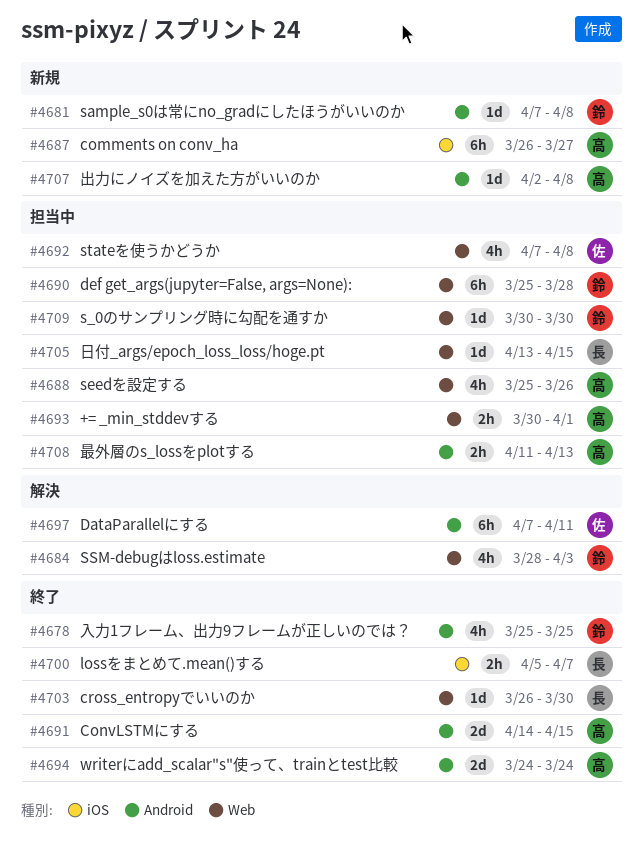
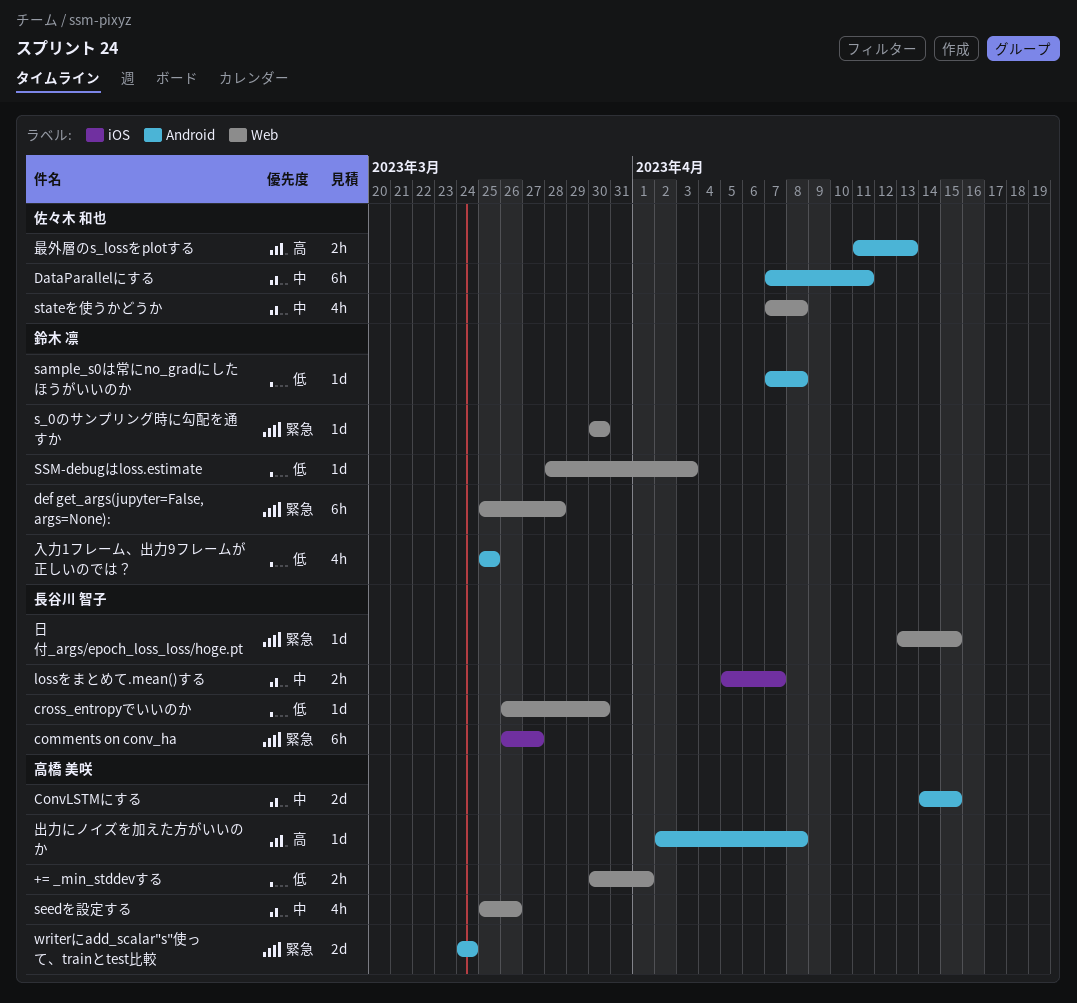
comments on conv_ha, owner: 高橋 美咲 -> 長谷川 智子
SSM-debugはloss.estimate, estimate: 4h -> 1d
最外層のs_lossをplotする, owner: 高橋 美咲 -> 佐々木 和也

